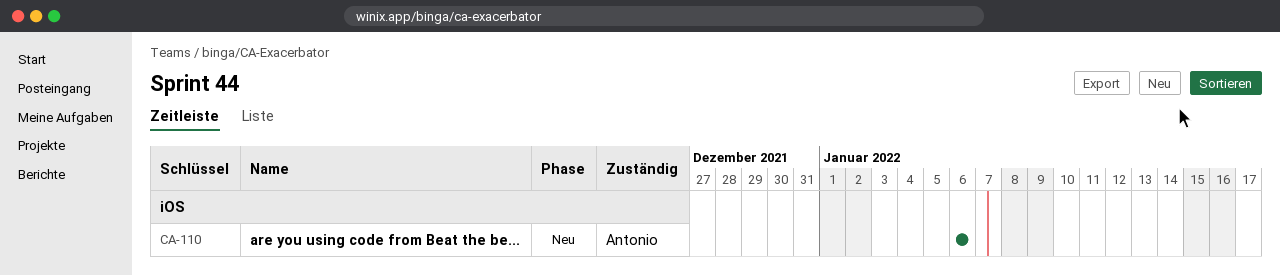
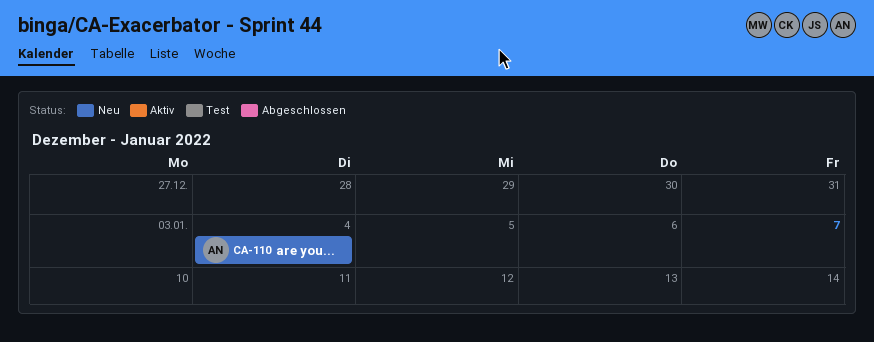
CA-110, start: Jan 6 -> Jan 4
CA-110, due: Jan 6 -> Jan 4

